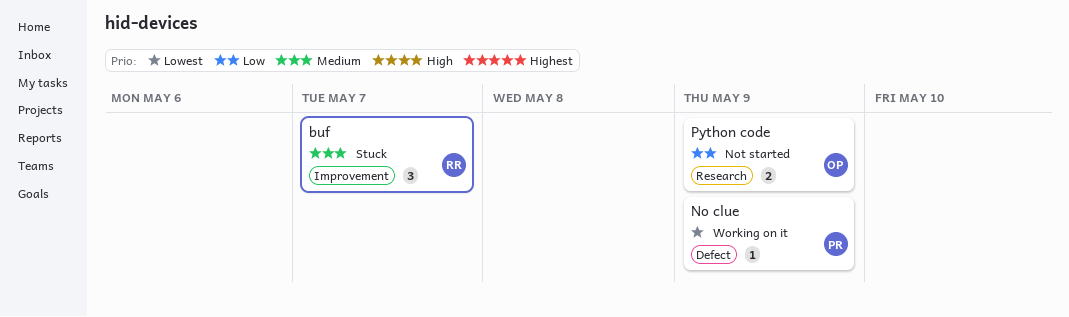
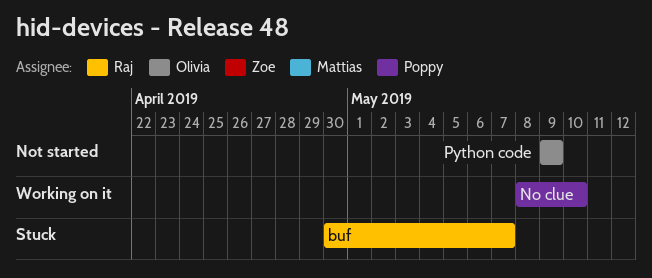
No clue, due: May 9 -> May 10

